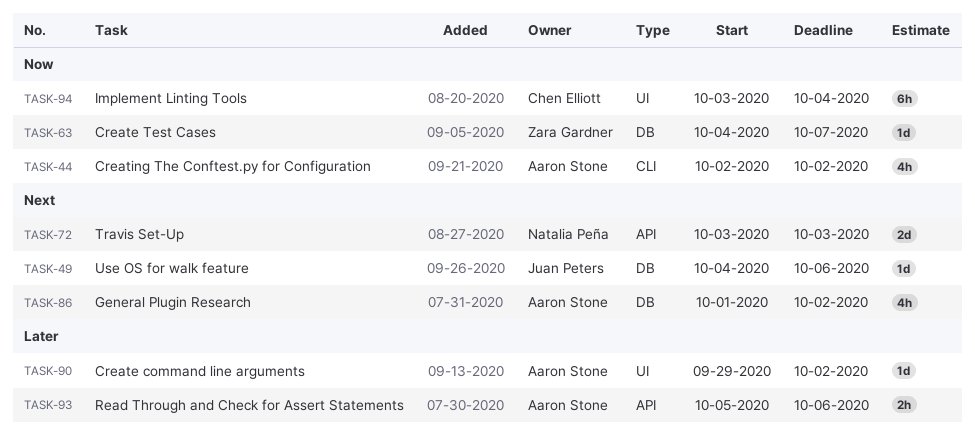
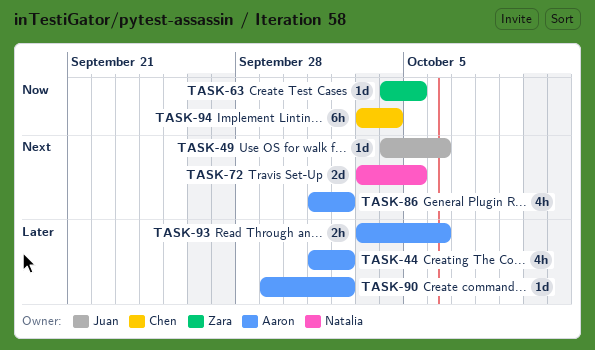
TASK-44, priority: Now -> Later
TASK-44, start: Oct 2 -> Oct 1
TASK-63, due: Oct 7 -> Oct 5
TASK-72, due: Oct 3 -> Oct 5
TASK-93, start: Oct 5 -> Oct 3

